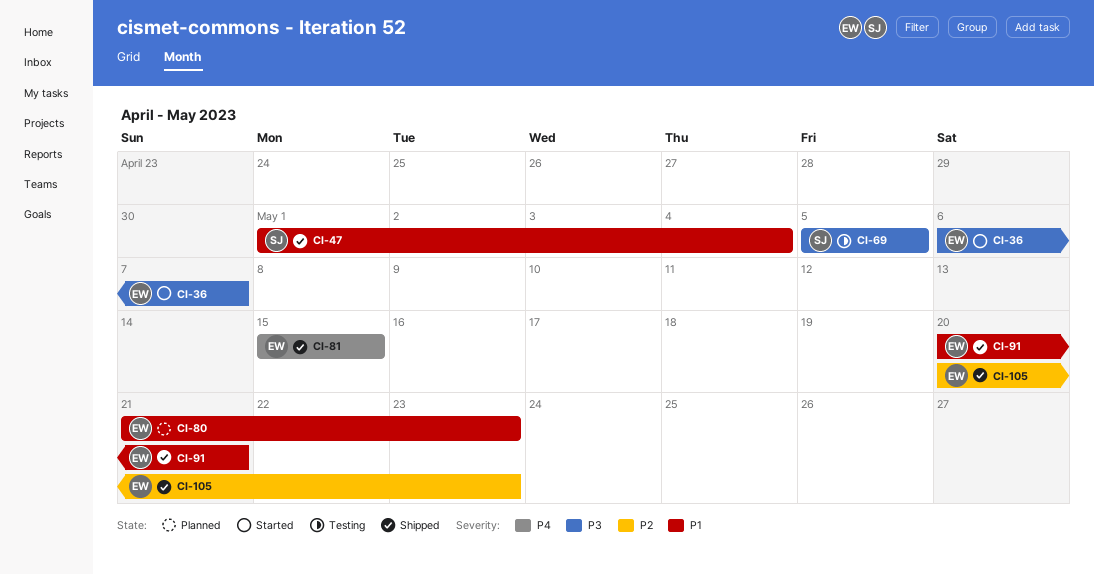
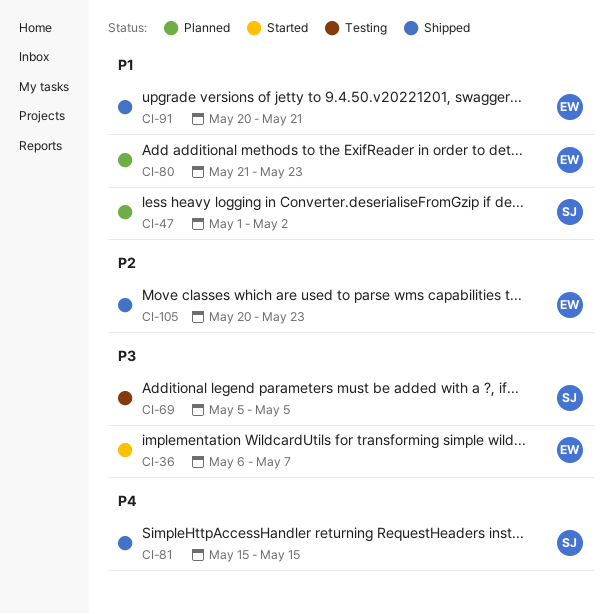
CI-47, status: Shipped -> Planned
CI-47, due: May 4 -> May 2
CI-81, owner: EW -> SJ

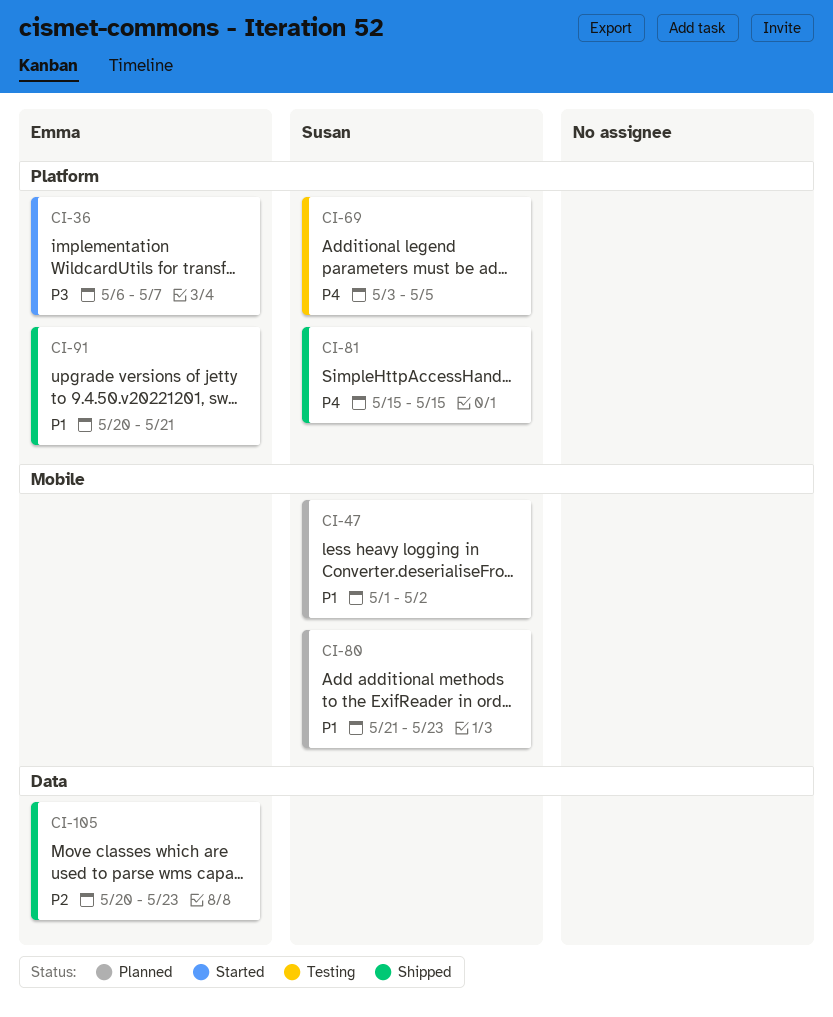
CI-69, priority: P3 -> P4
CI-69, start: May 5 -> May 3
CI-80, owner: Emma -> Susan

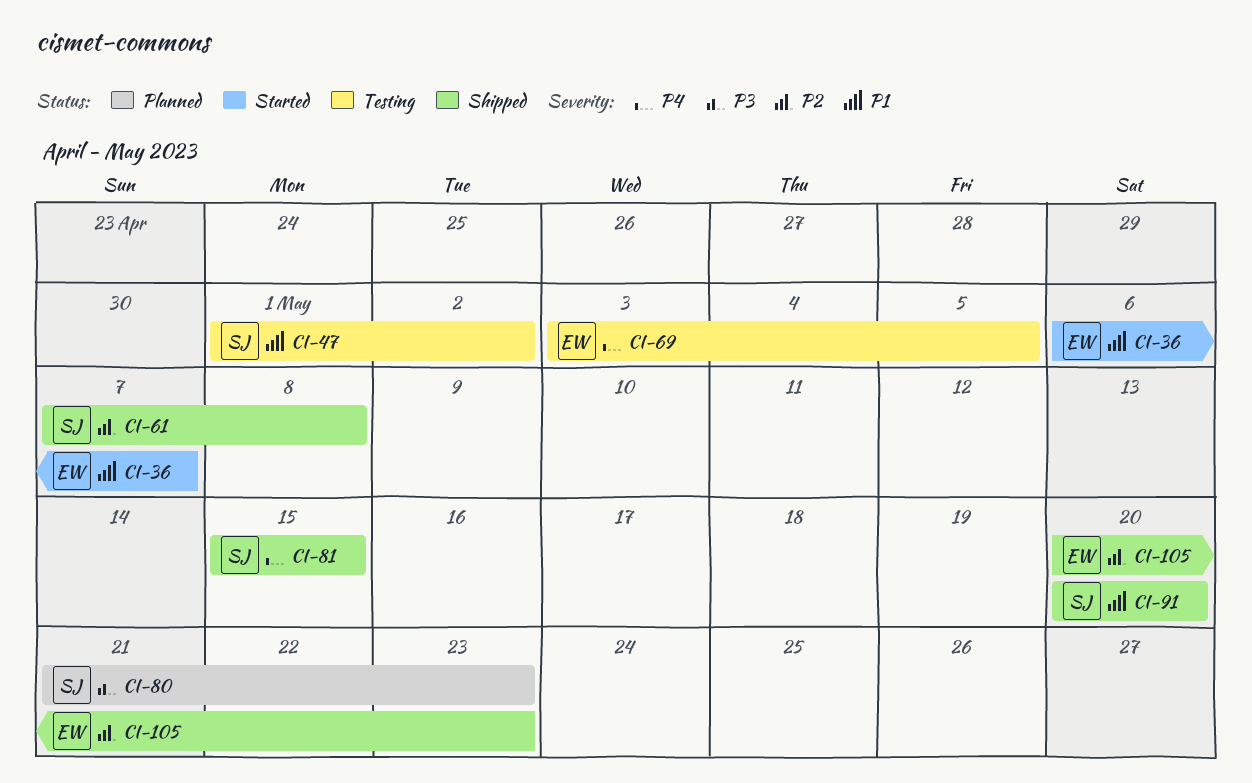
CI-36, priority: P3 -> P1
CI-47, status: Planned -> Testing
CI-61: none -> present
CI-69, owner: Susan -> Emma
CI-80, priority: P1 -> P3
CI-91, owner: Emma -> Susan
CI-91, due: May 21 -> May 20

